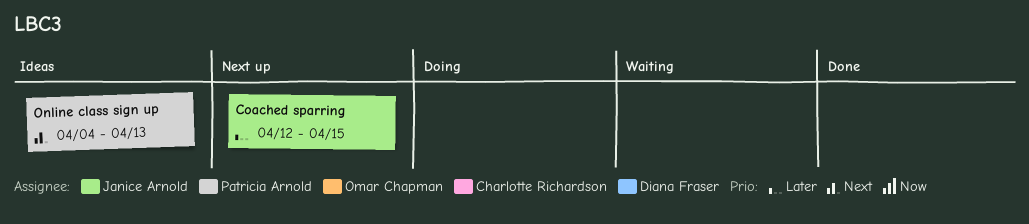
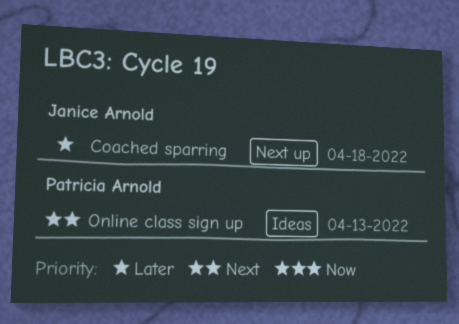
Coached sparring, due: Apr 15 -> Apr 18

